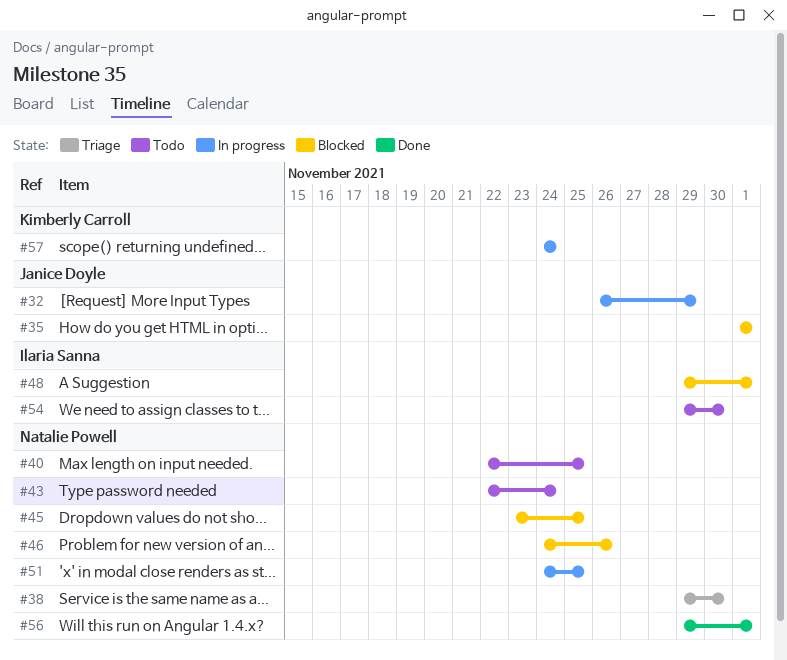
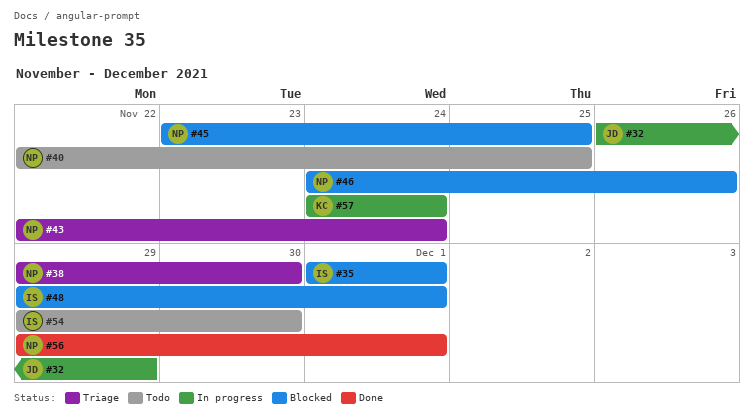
#35, owner: Janice Doyle -> Ilaria Sanna
#43, status: Todo -> Triage
#51: present -> none

